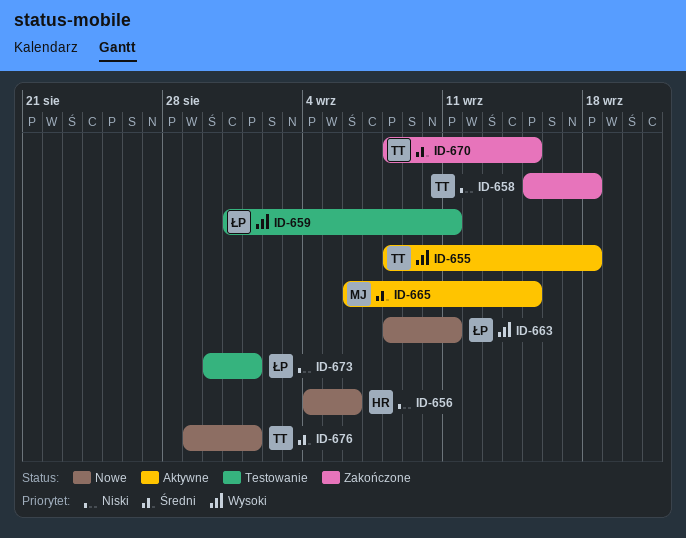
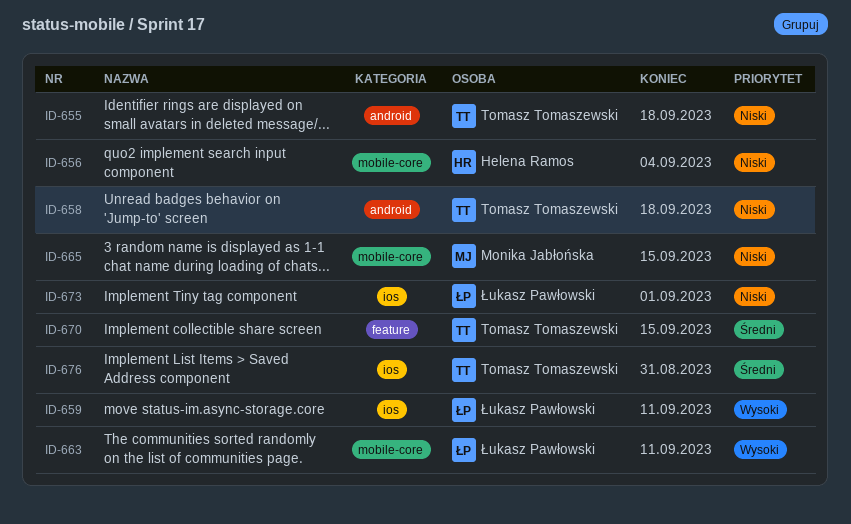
ID-655, priority: Wysoki -> Niski
ID-656, due: Sep 6 -> Sep 4
ID-665, priority: Średni -> Niski
ID-676, due: Sep 1 -> Aug 31

